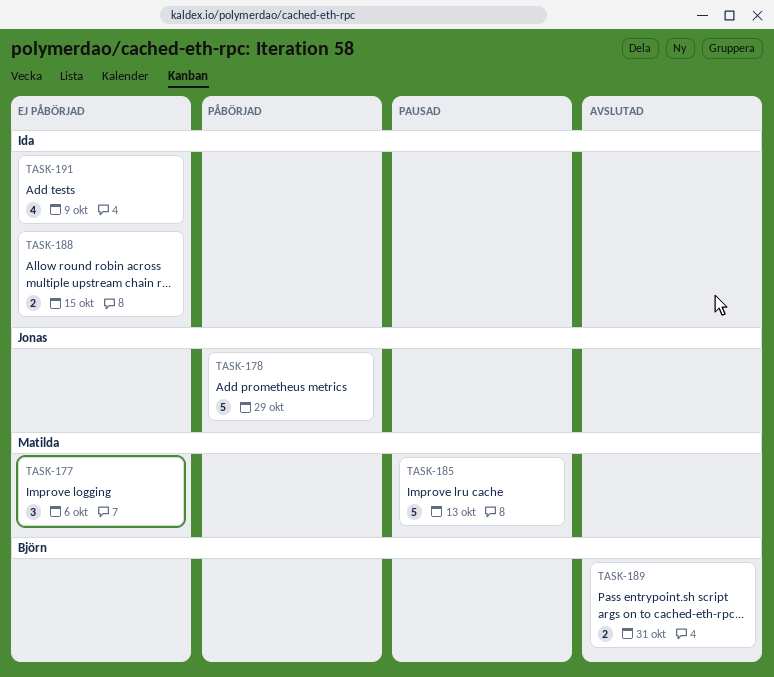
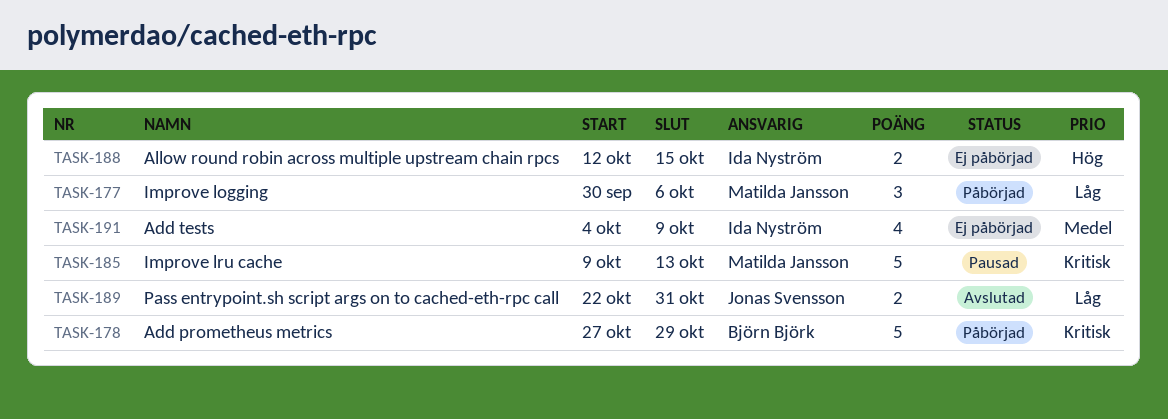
TASK-177, status: Ej påbörjad -> Påbörjad
TASK-178, owner: Jonas Svensson -> Björn Björk
TASK-189, owner: Björn Björk -> Jonas Svensson

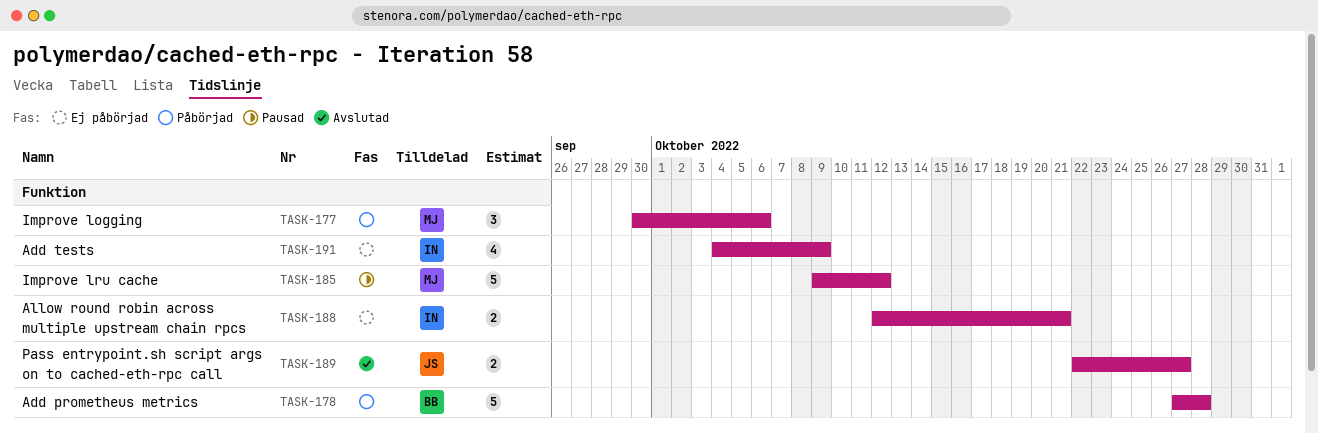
TASK-178, due: Oct 29 -> Oct 28
TASK-185, due: Oct 13 -> Oct 12
TASK-188, due: Oct 15 -> Oct 21
TASK-189, due: Oct 31 -> Oct 27

